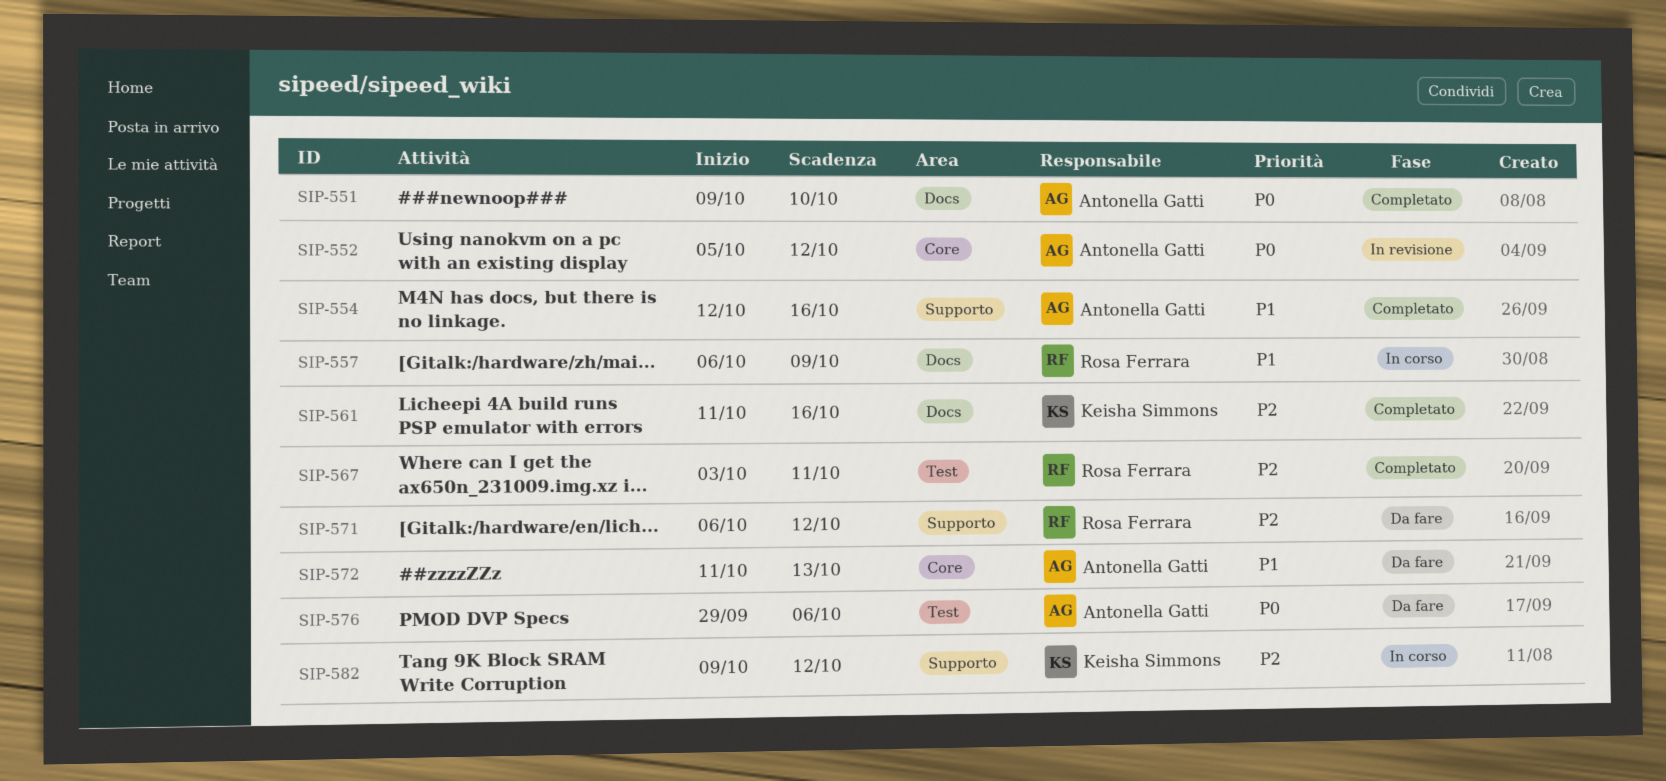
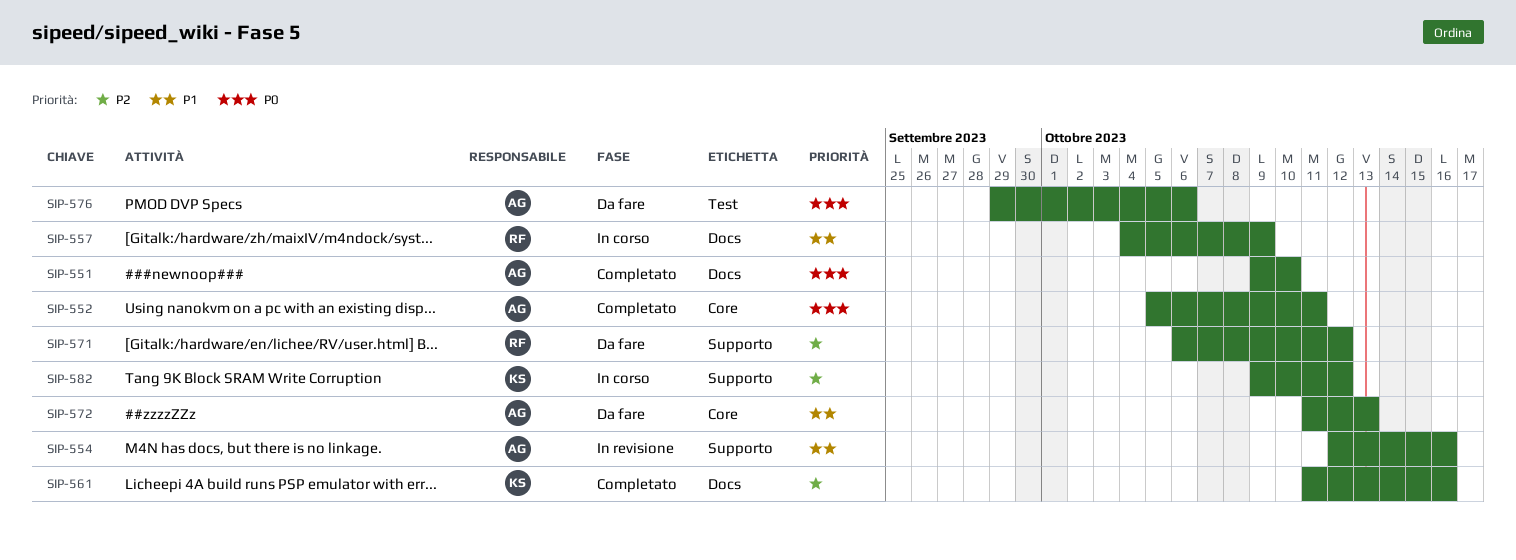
SIP-552, status: In revisione -> Completato
SIP-552, due: Oct 12 -> Oct 11
SIP-554, status: Completato -> In revisione
SIP-557, start: Oct 6 -> Oct 4
SIP-567: present -> none

